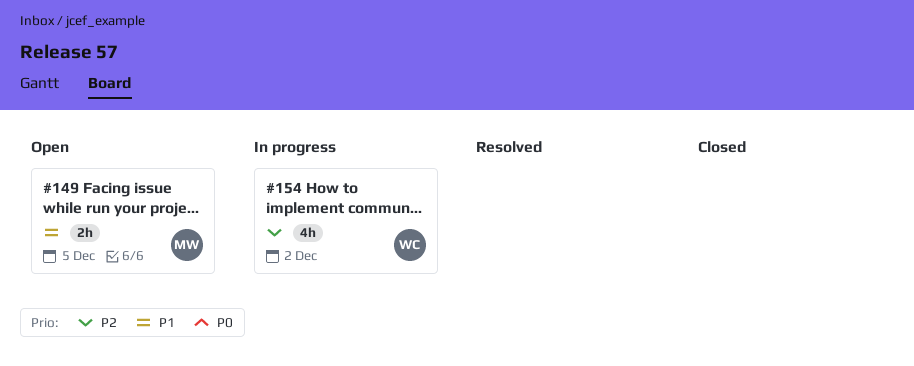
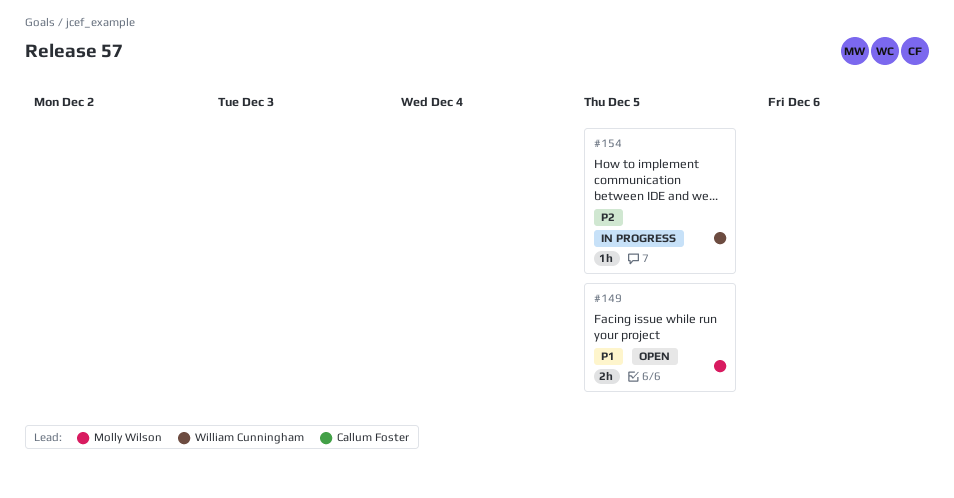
#154, estimate: 4h -> 1h
#154, due: Dec 2 -> Dec 5

